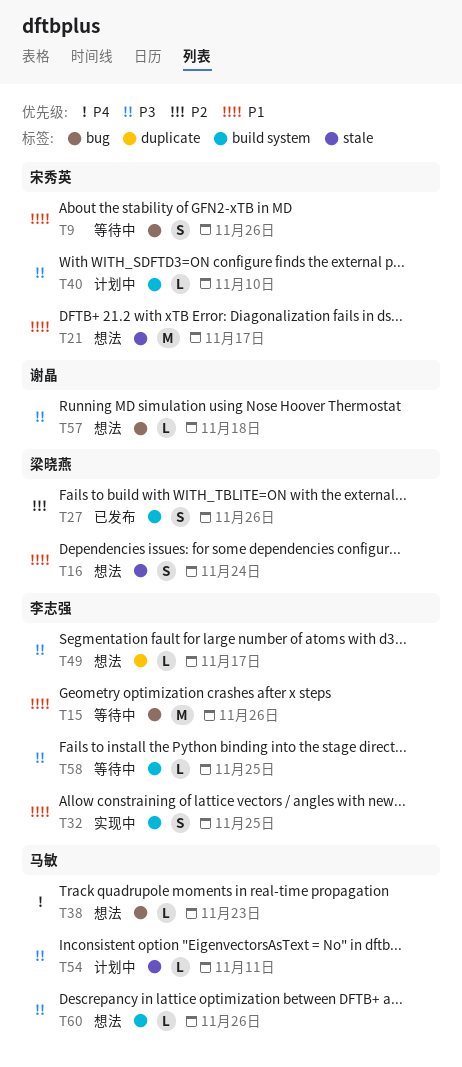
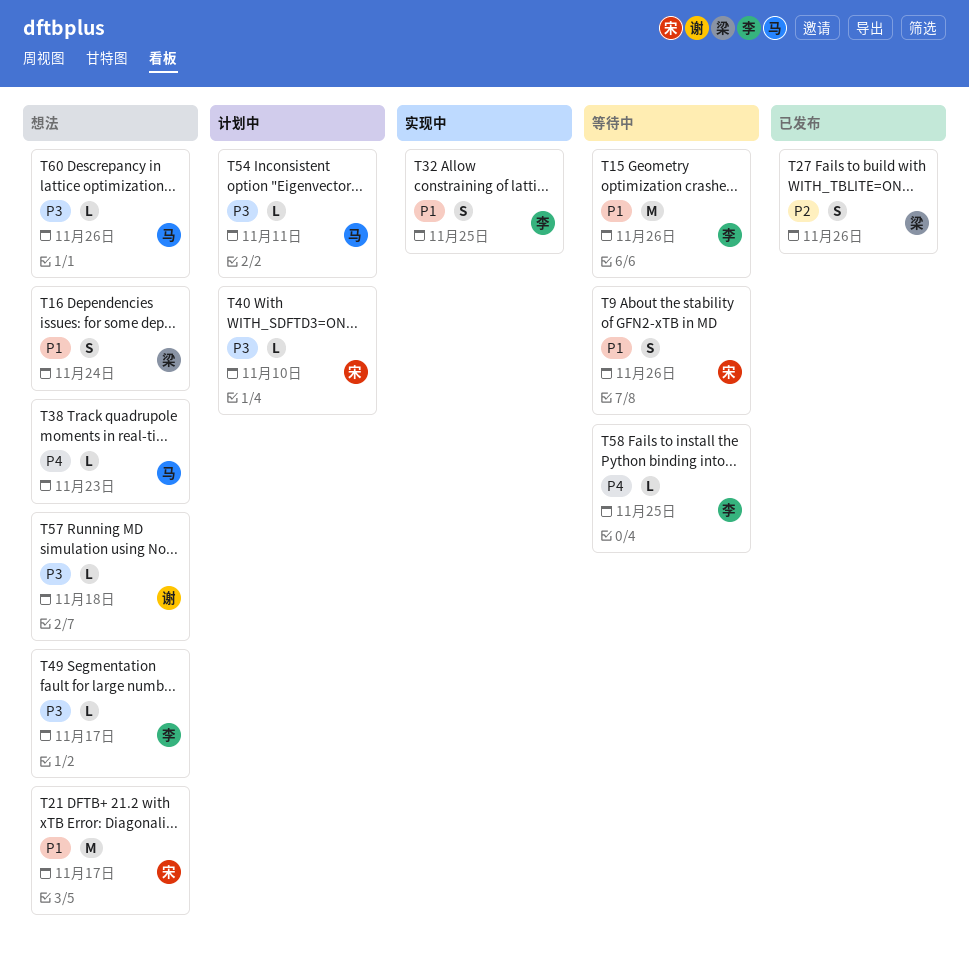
T58, priority: P3 -> P4

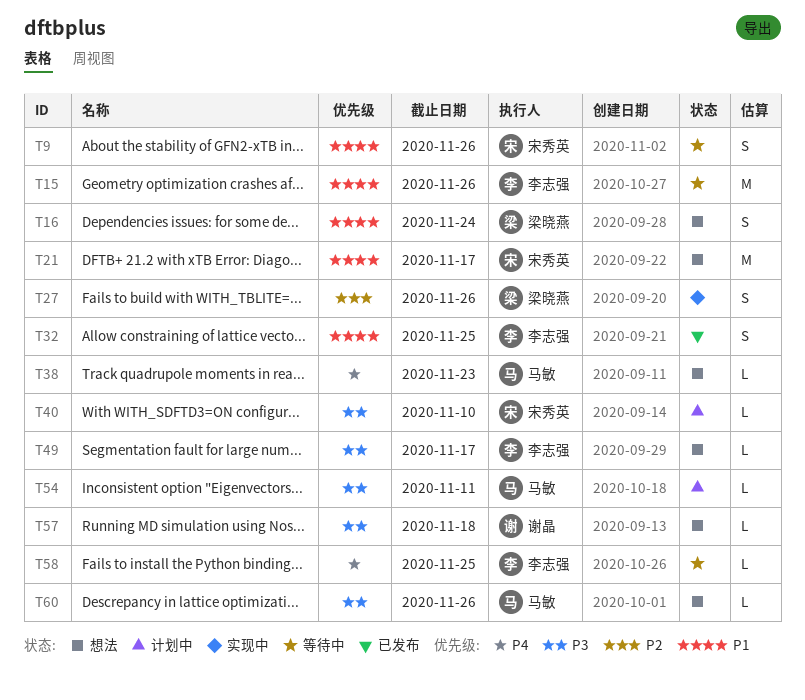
T27, status: 已发布 -> 实现中
T32, status: 实现中 -> 已发布

